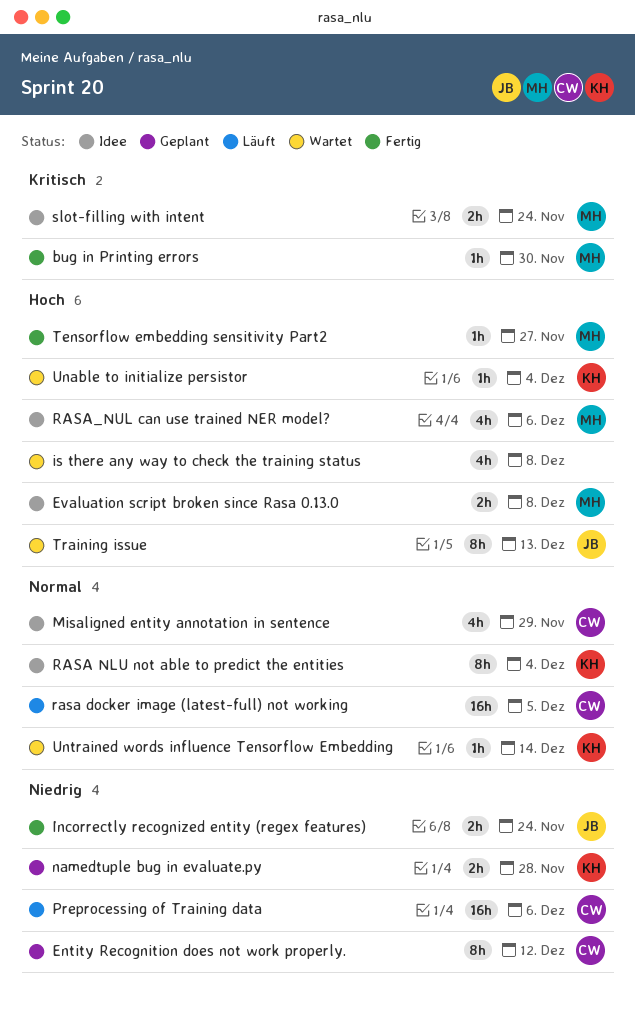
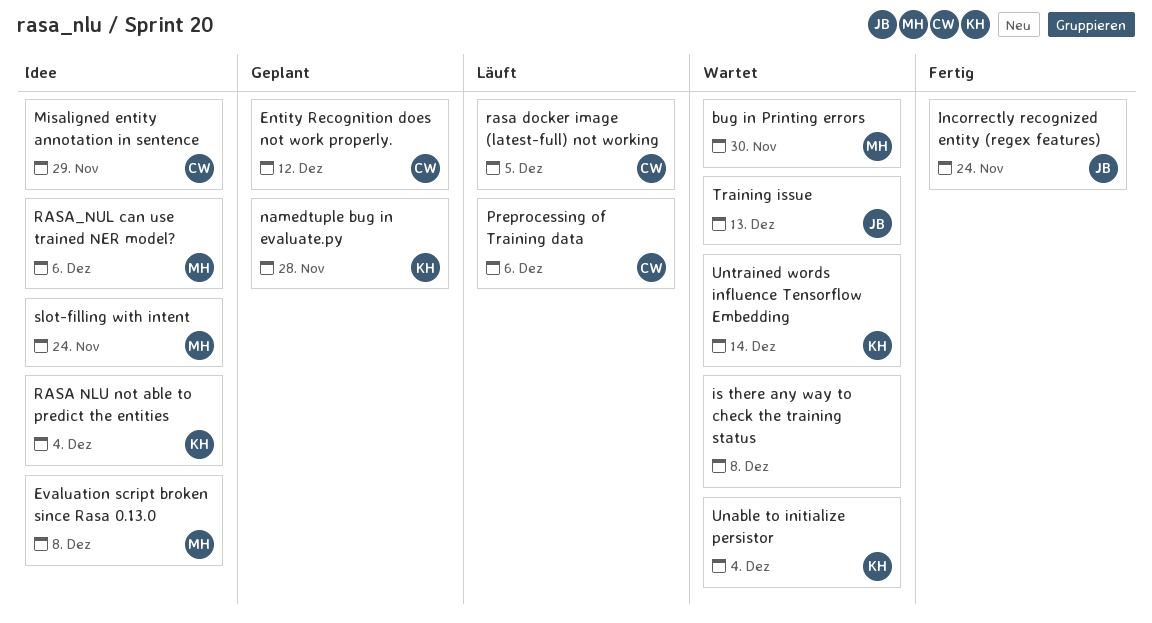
bug in Printing errors, status: Fertig -> Wartet
Tensorflow embedding sensitivity Part2: present -> none

